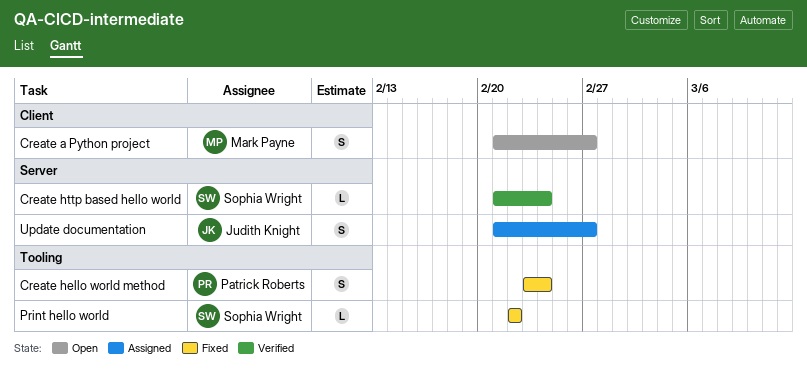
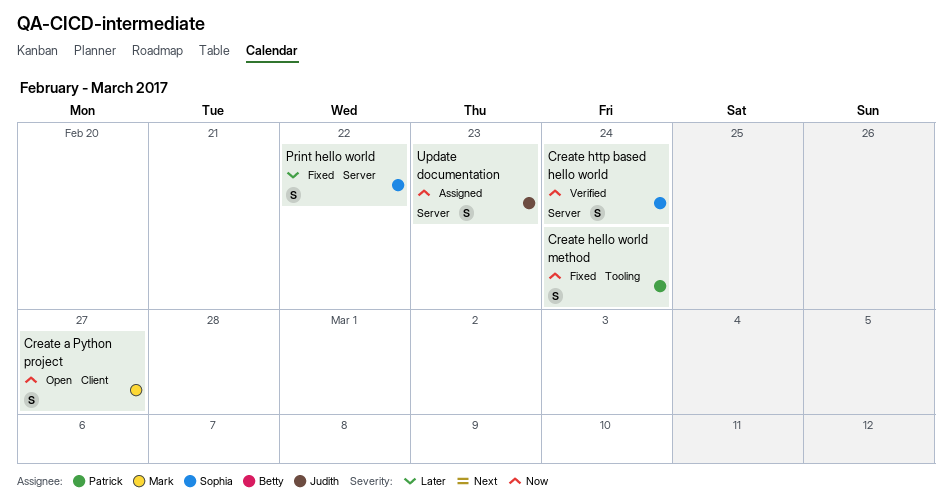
Create http based hello world, estimate: L -> S
Print hello world, label: Tooling -> Server
Print hello world, estimate: L -> S
Update documentation, due: Feb 27 -> Feb 23

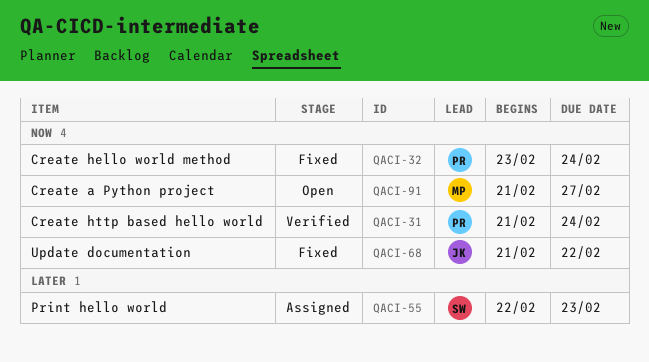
Create http based hello world, owner: Sophia -> Patrick
Print hello world, status: Fixed -> Assigned
Print hello world, due: Feb 22 -> Feb 23
Update documentation, status: Assigned -> Fixed
Update documentation, due: Feb 23 -> Feb 22

